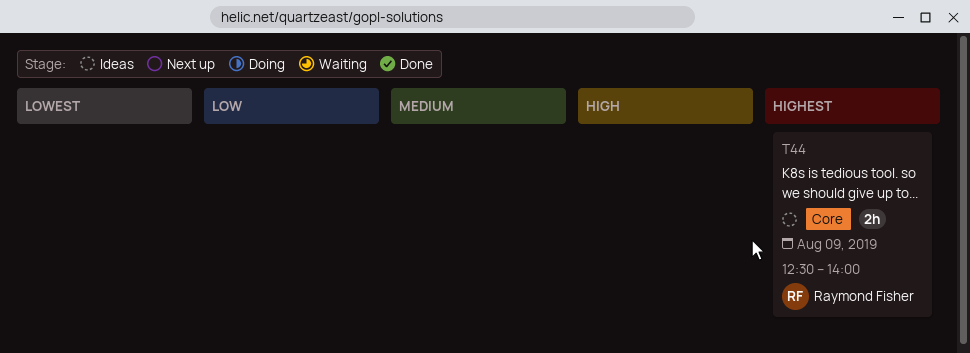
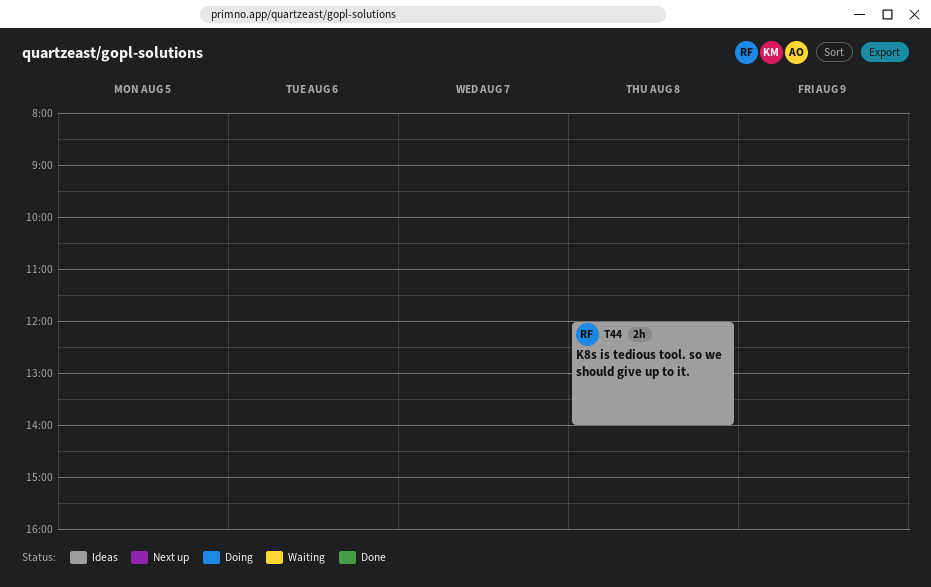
T44, day: Aug 9 -> Aug 8
T44, begins: 12:30 -> 12:00

